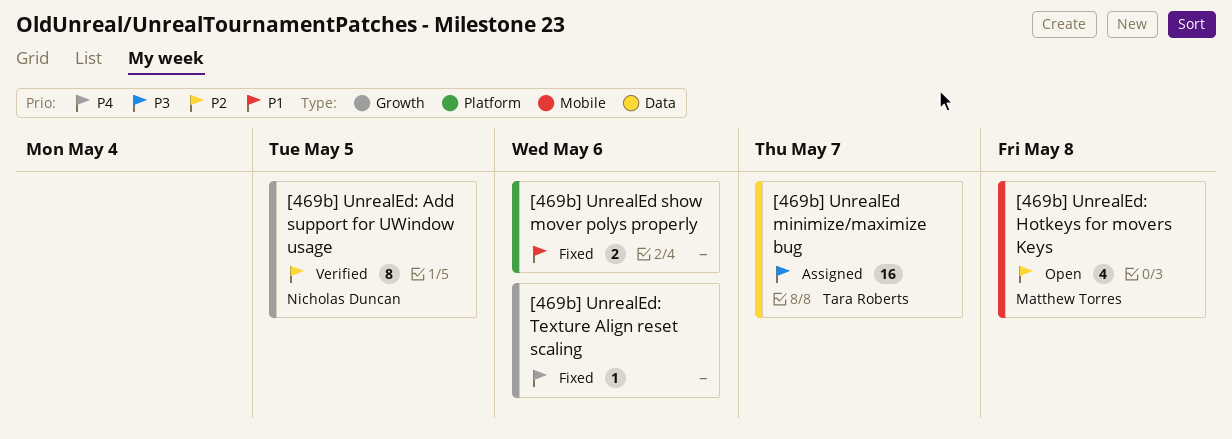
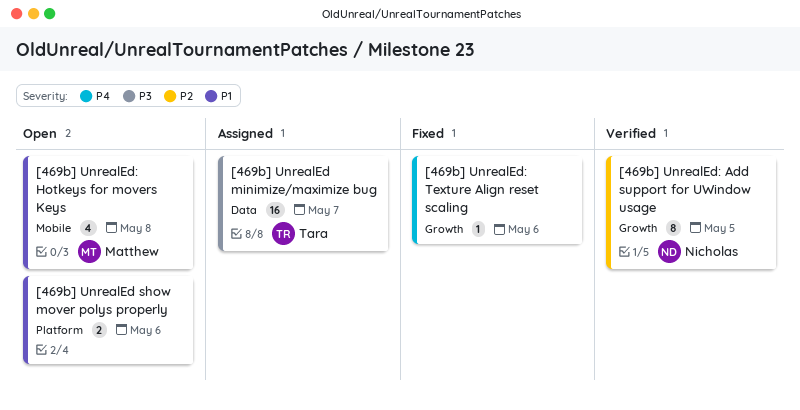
[469b] UnrealEd show mover polys properly, status: Fixed -> Open
[469b] UnrealEd: Hotkeys for movers Keys, priority: P2 -> P1

